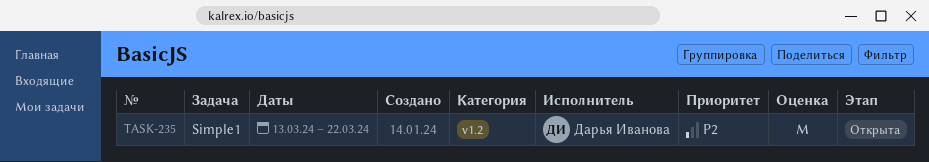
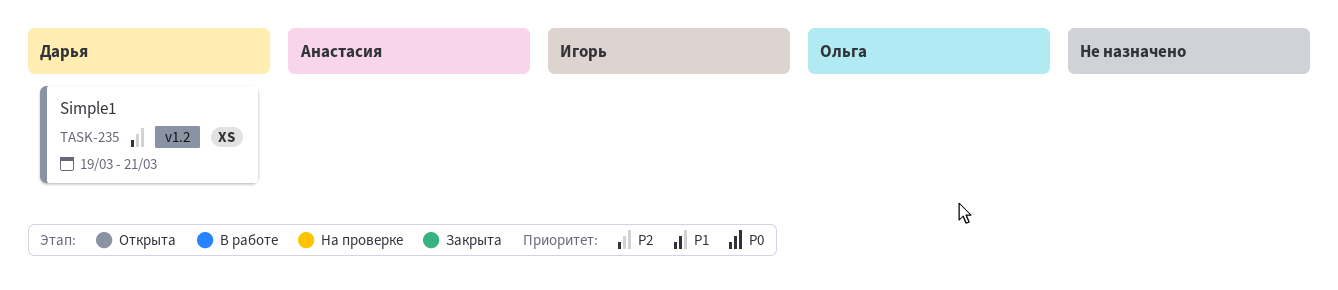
TASK-235, estimate: M -> XS
TASK-235, start: Mar 13 -> Mar 19
TASK-235, due: Mar 22 -> Mar 21

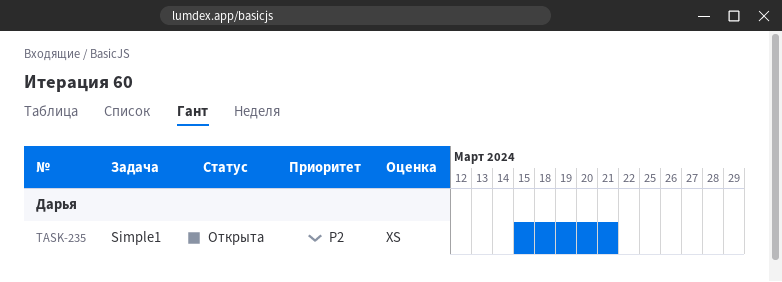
TASK-235, start: Mar 19 -> Mar 15

